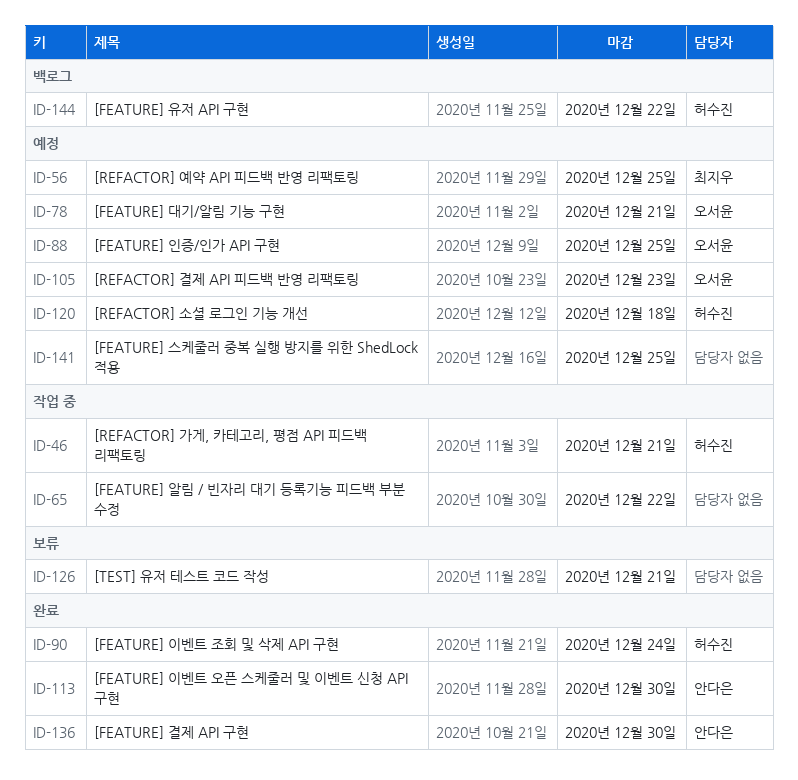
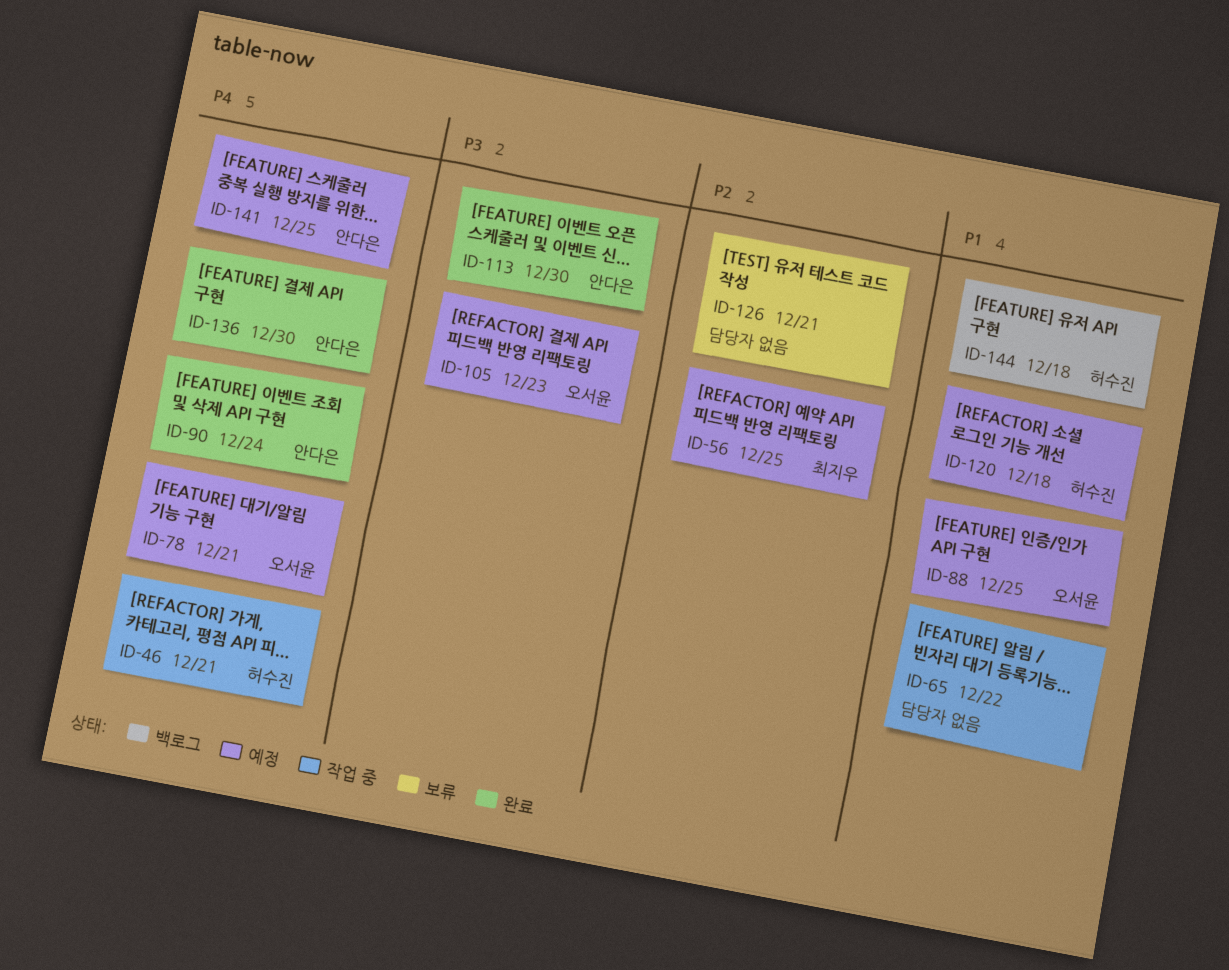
ID-90, owner: 허수진 -> 안다은
ID-141, owner: none -> 안다은
ID-144, due: Dec 22 -> Dec 18

